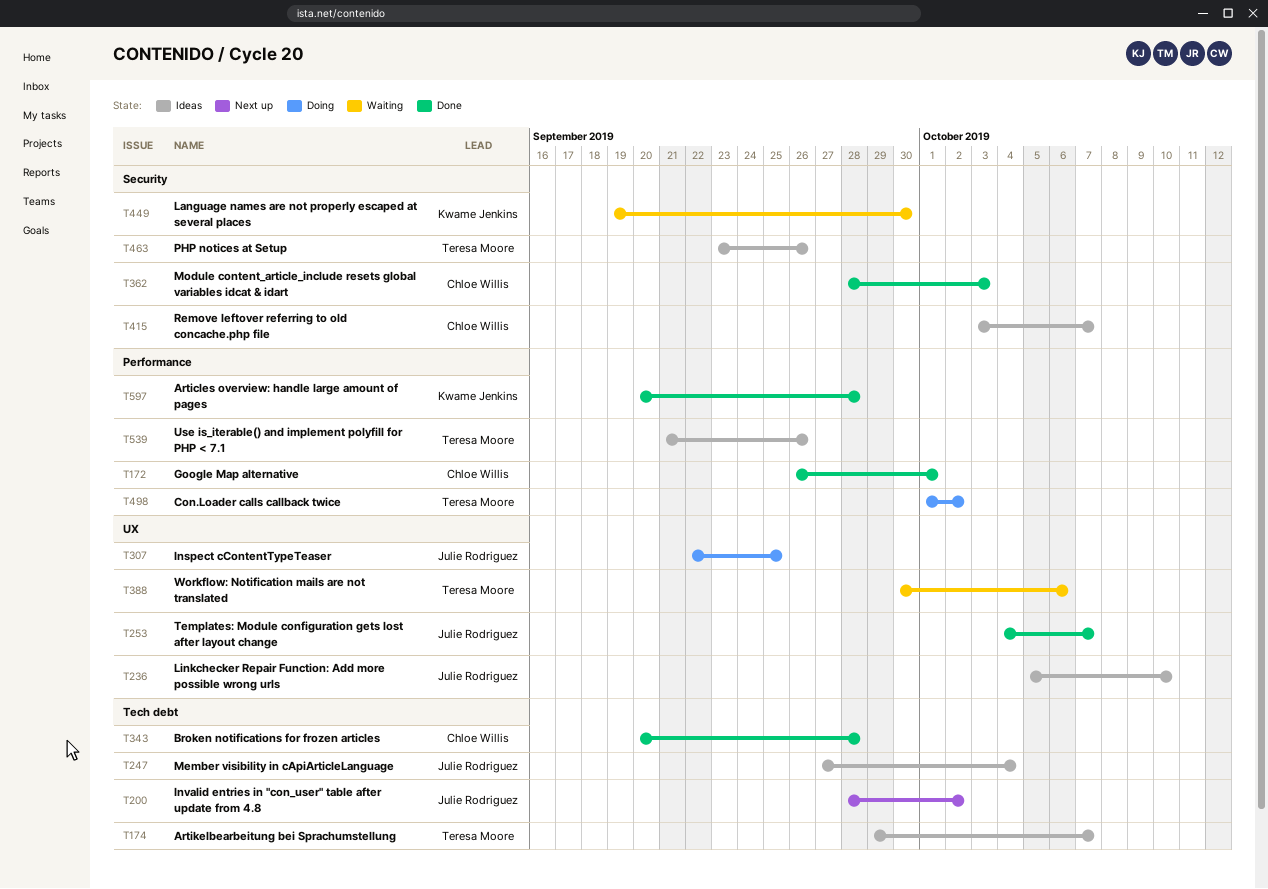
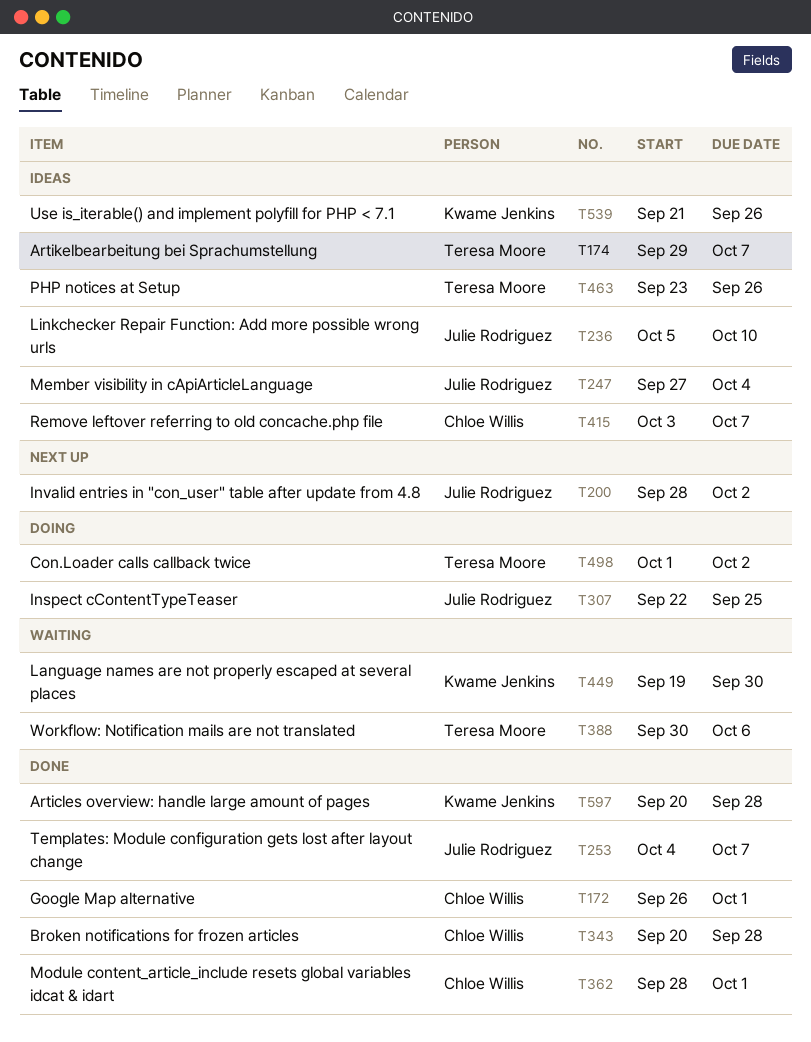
T362, due: Oct 3 -> Oct 1
T539, owner: Teresa Moore -> Kwame Jenkins

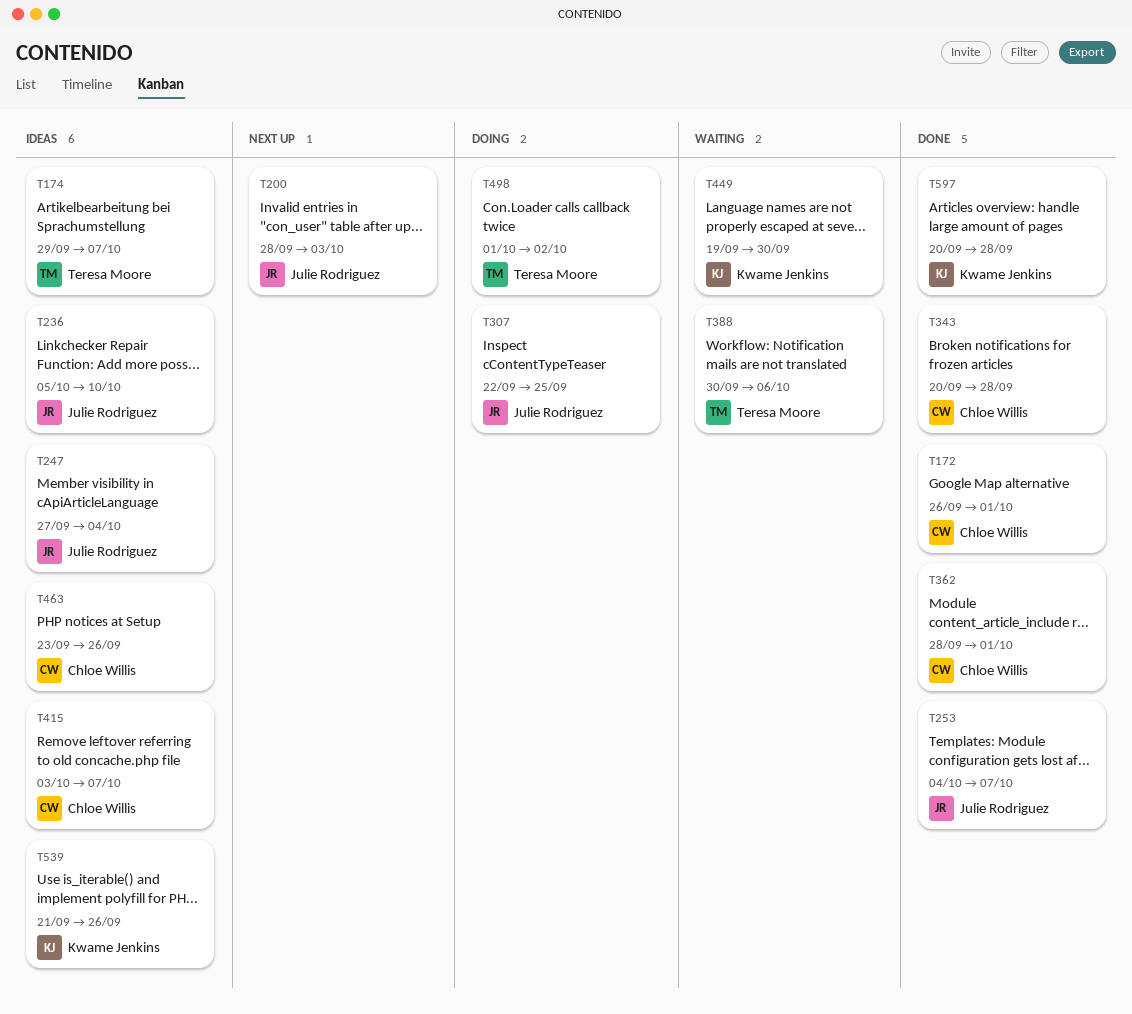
T200, due: Oct 2 -> Oct 3
T463, owner: Teresa Moore -> Chloe Willis

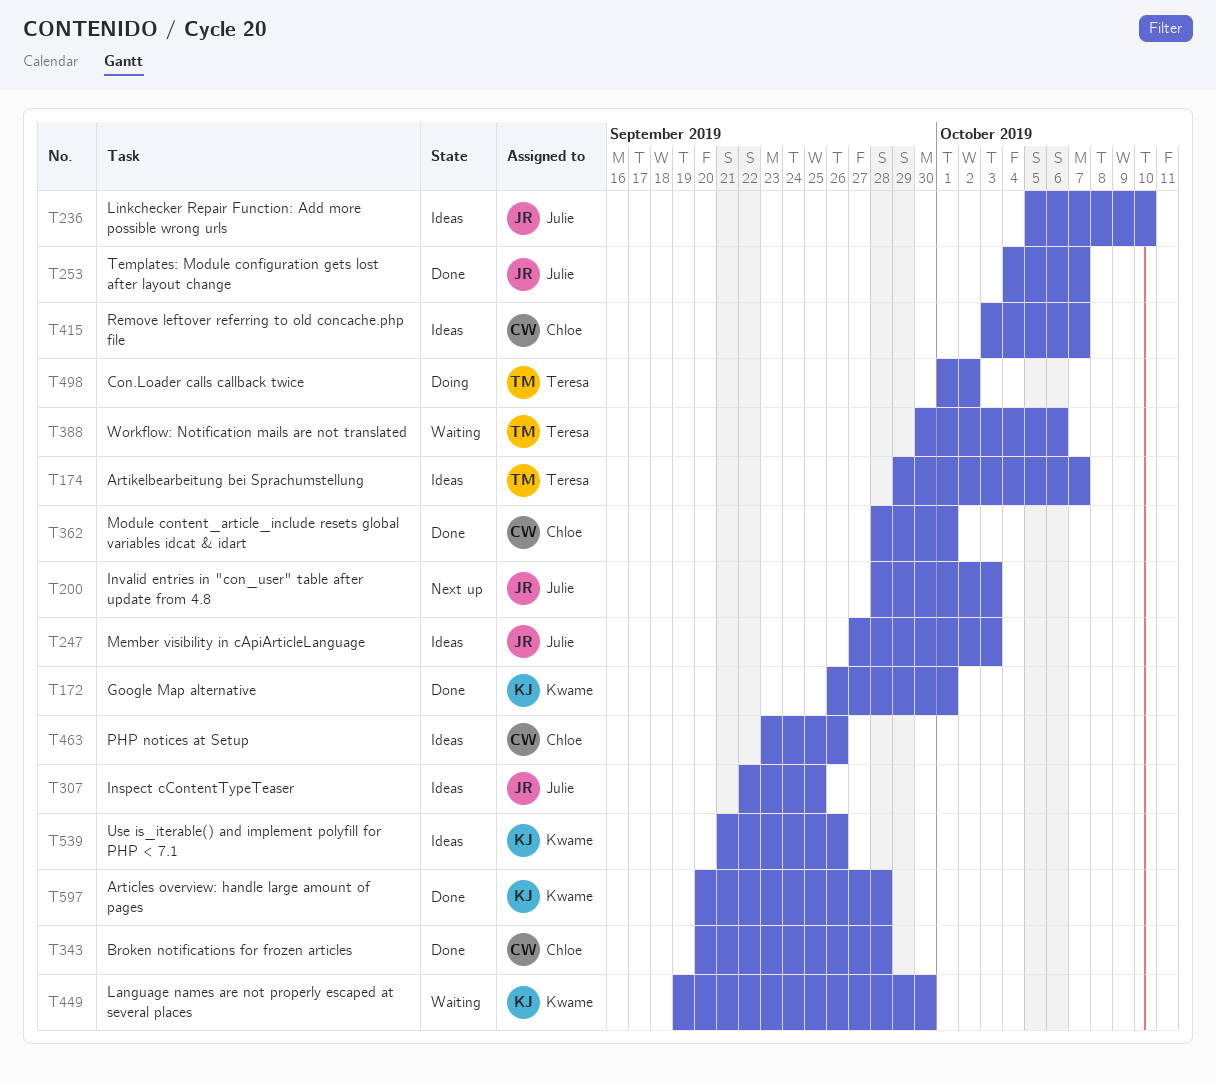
T172, owner: Chloe Willis -> Kwame Jenkins
T247, due: Oct 4 -> Oct 3
T307, status: Doing -> Ideas

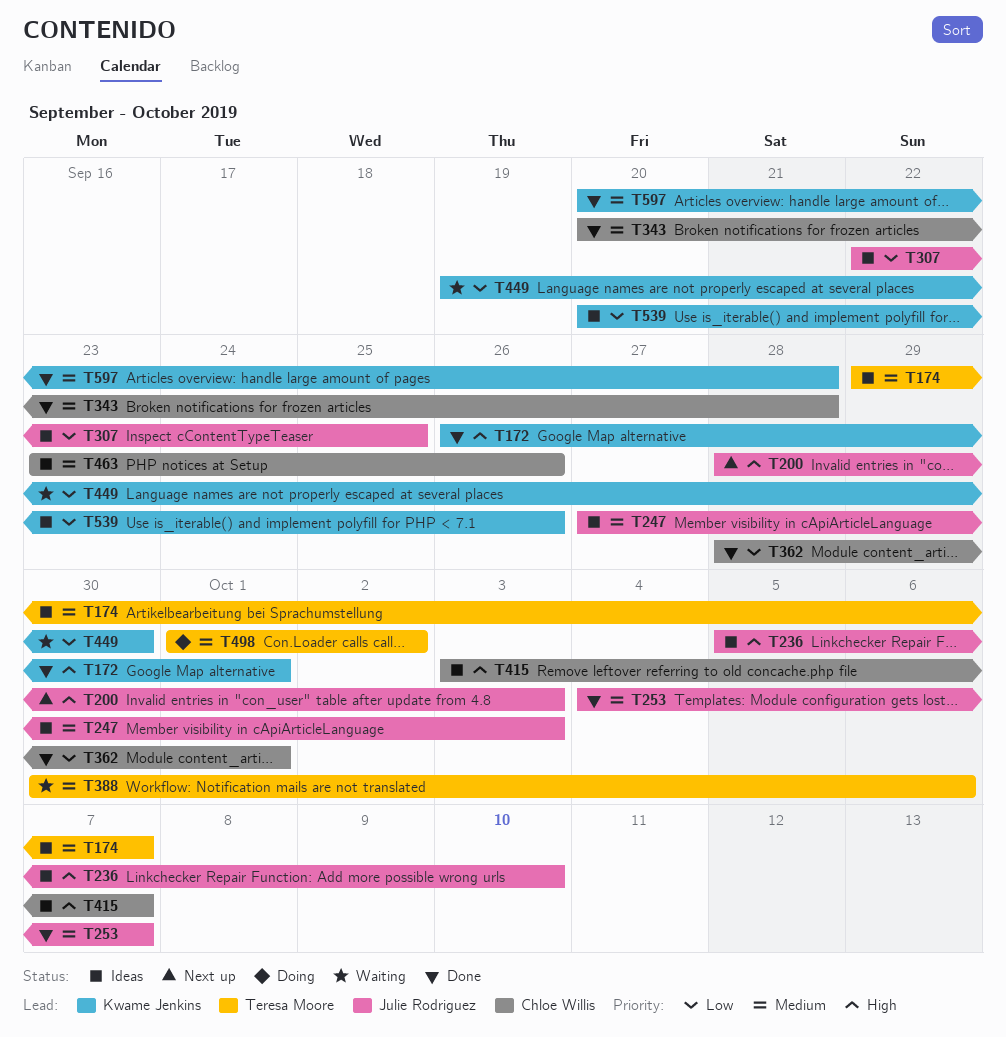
T539, start: Sep 21 -> Sep 20

